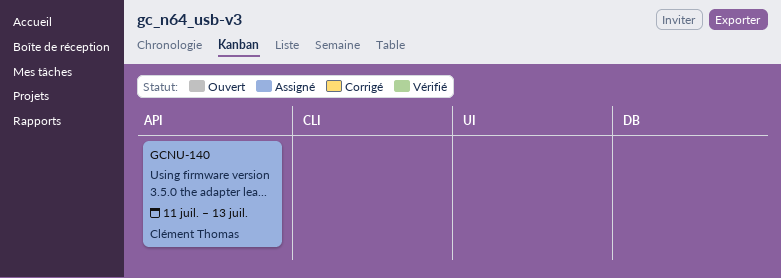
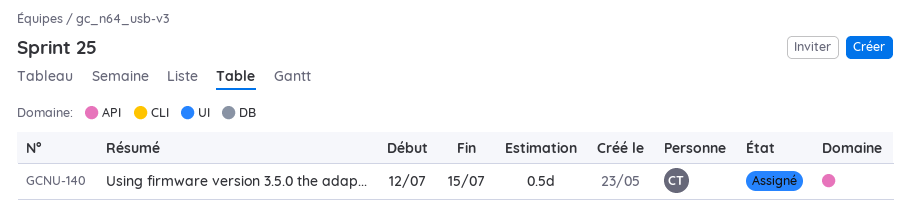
GCNU-140, start: Jul 11 -> Jul 12
GCNU-140, due: Jul 13 -> Jul 15

